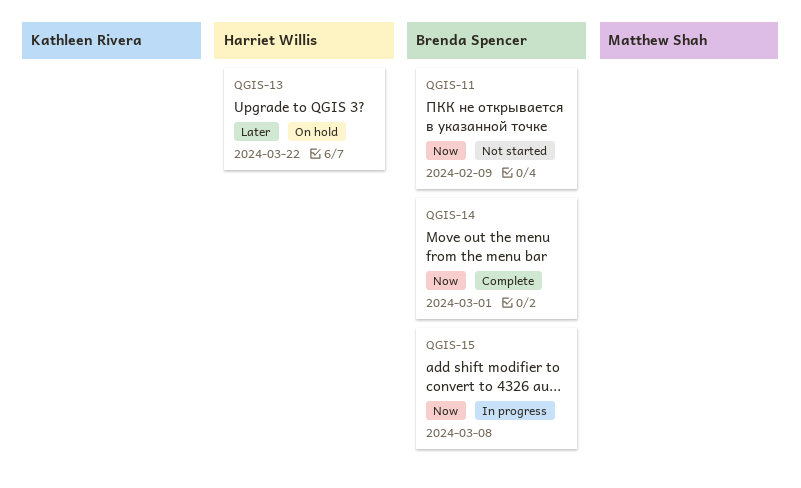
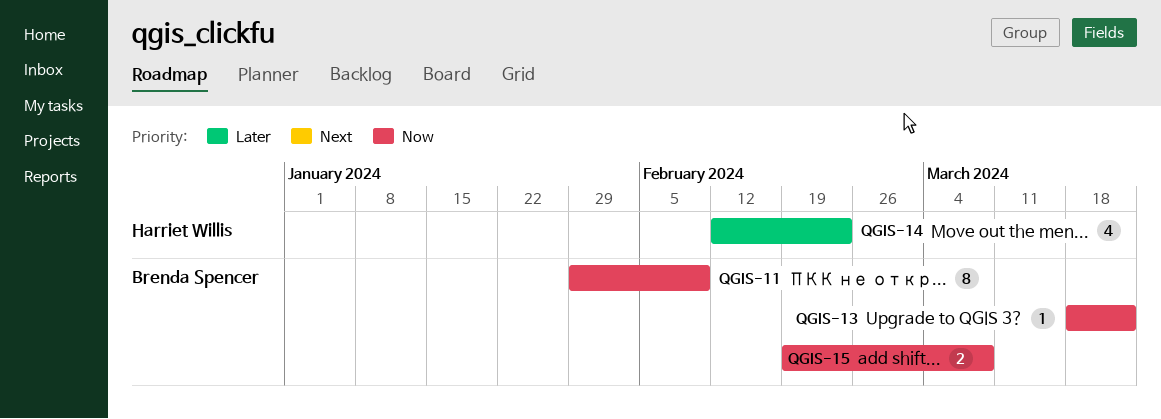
QGIS-13, owner: Harriet Willis -> Brenda Spencer
QGIS-13, priority: Later -> Now
QGIS-14, owner: Brenda Spencer -> Harriet Willis
QGIS-14, priority: Now -> Later
QGIS-14, due: Mar 1 -> Feb 23

